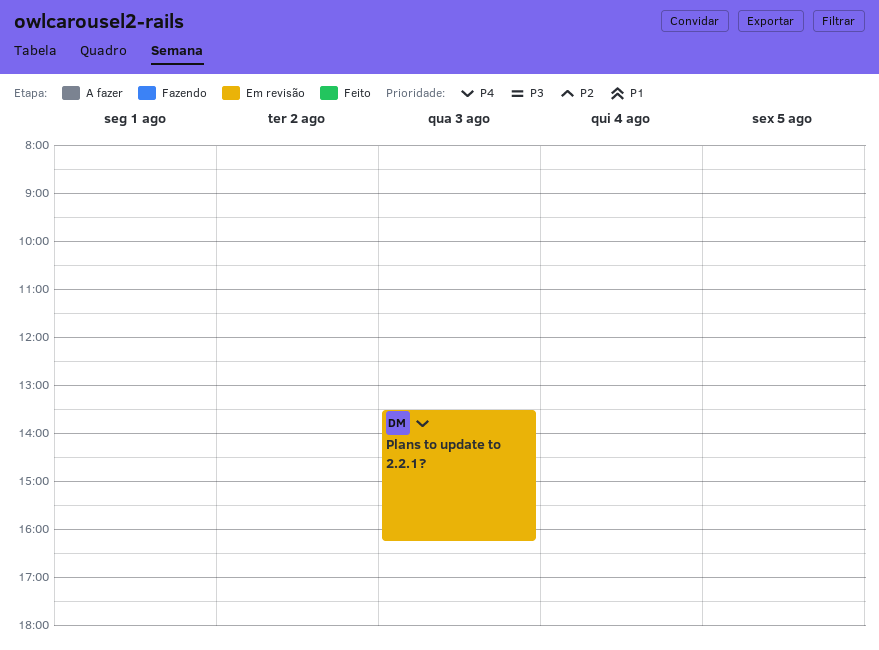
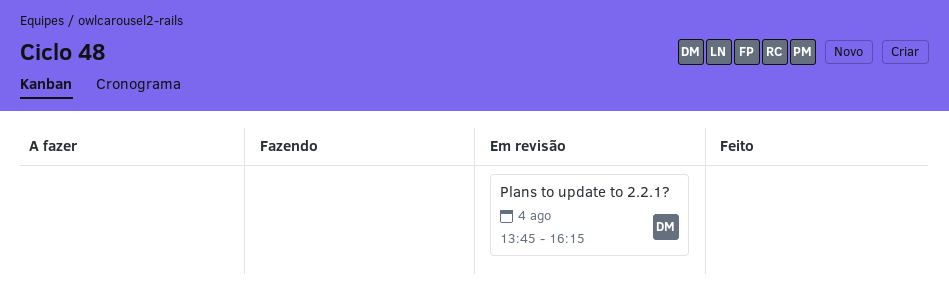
Plans to update to 2.2.1?, day: Aug 3 -> Aug 4
Plans to update to 2.2.1?, begins: 13:30 -> 13:45

